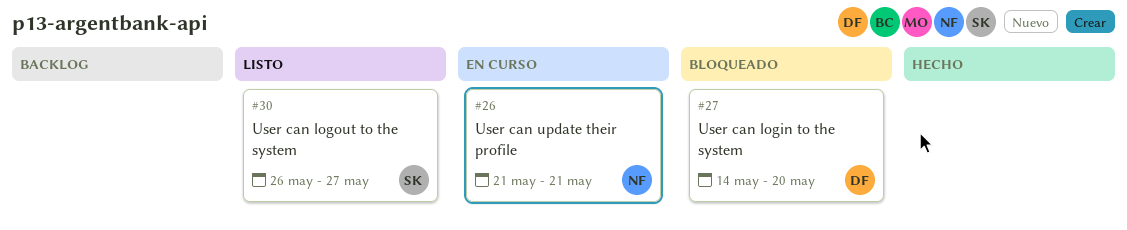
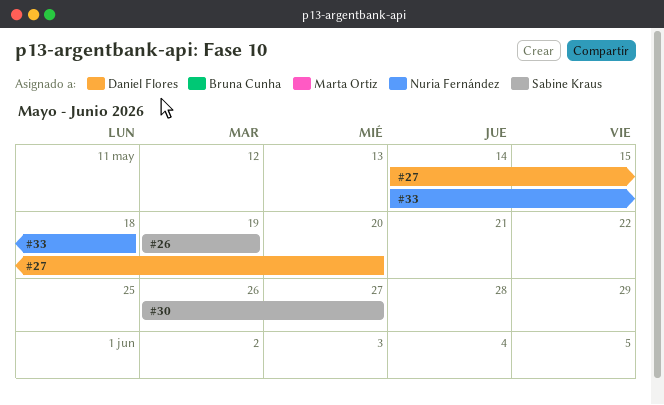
#26, owner: Nuria Fernández -> Sabine Kraus
#26, start: May 21 -> May 19
#26, due: May 21 -> May 19
#33: none -> present

